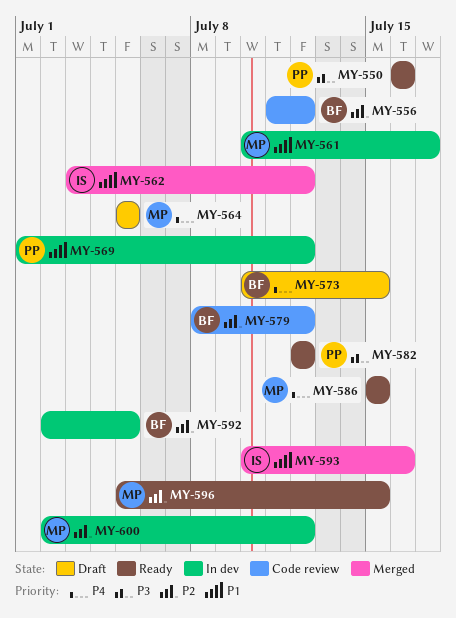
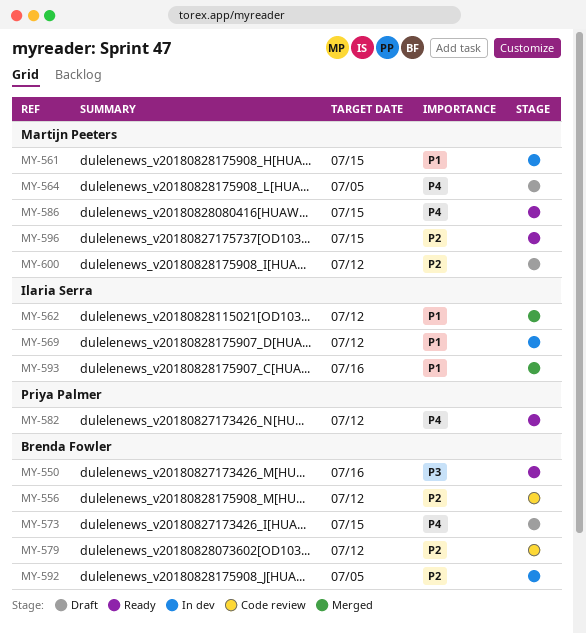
MY-550, owner: Priya Palmer -> Brenda Fowler
MY-561, due: Jul 17 -> Jul 15
MY-569, owner: Priya Palmer -> Ilaria Serra
MY-582, priority: P3 -> P4
MY-600, status: In dev -> Draft

